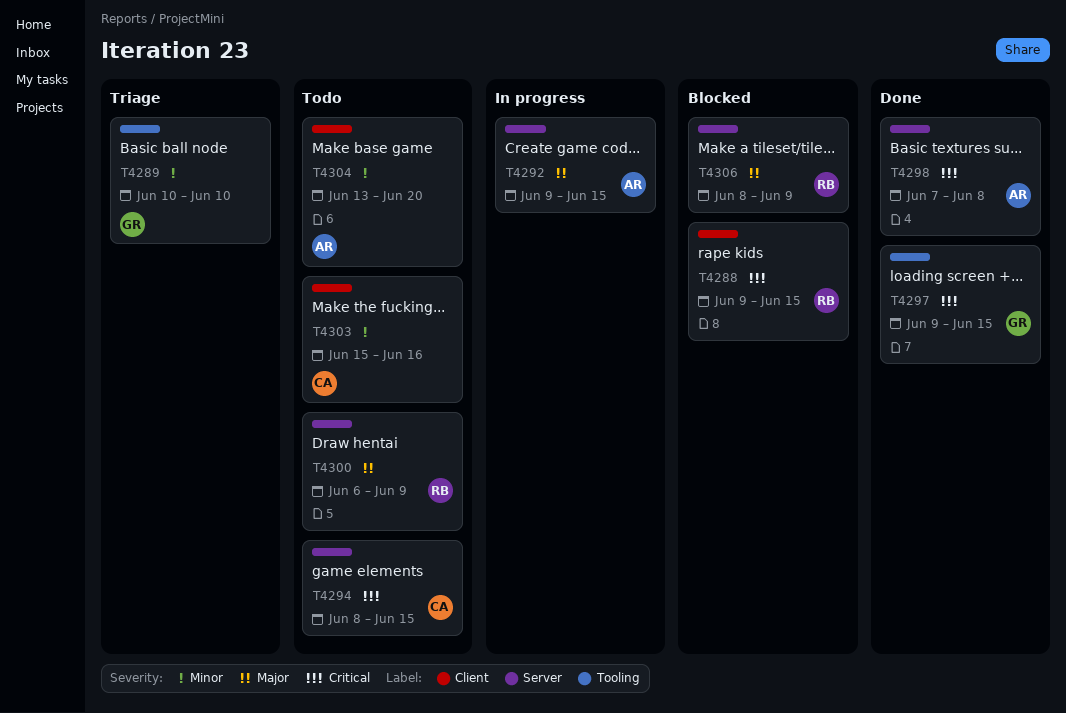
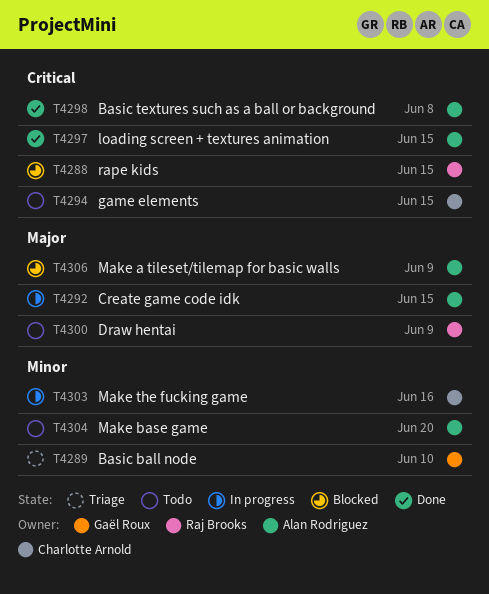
T4297, owner: Gaël Roux -> Alan Rodriguez
T4303, status: Todo -> In progress
T4306, owner: Raj Brooks -> Alan Rodriguez

